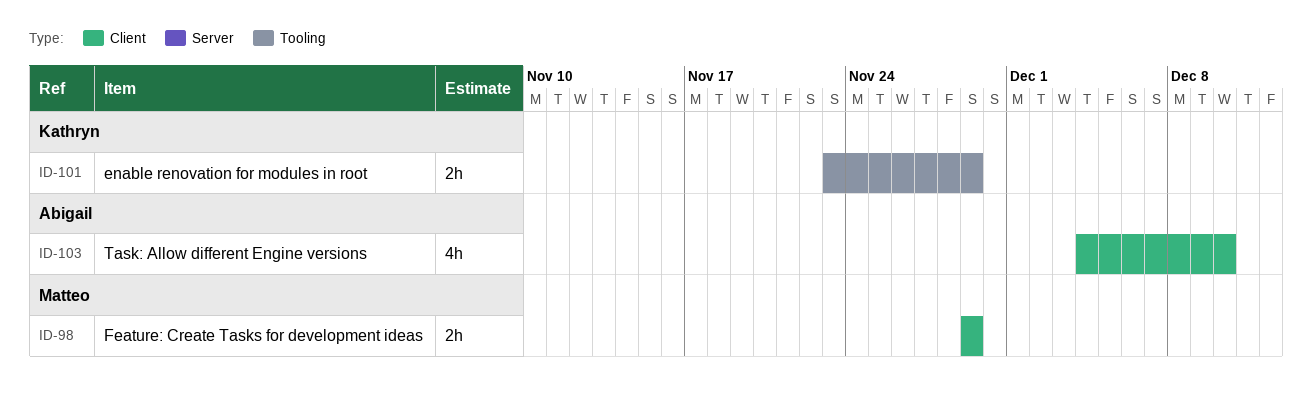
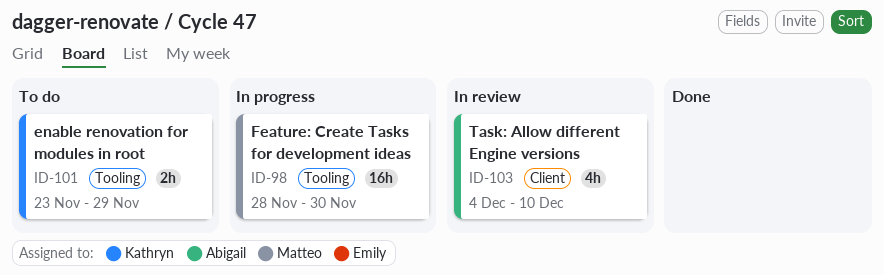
ID-98, label: Client -> Tooling
ID-98, estimate: 2h -> 16h
ID-98, start: Nov 29 -> Nov 28
ID-98, due: Nov 29 -> Nov 30

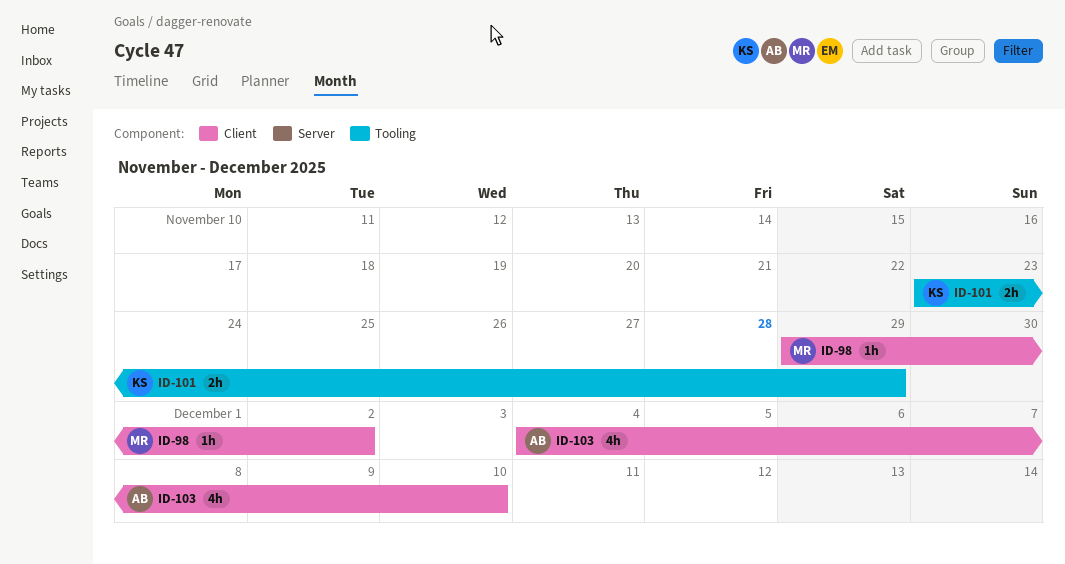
ID-98, label: Tooling -> Client
ID-98, estimate: 16h -> 1h
ID-98, start: Nov 28 -> Nov 29
ID-98, due: Nov 30 -> Dec 2

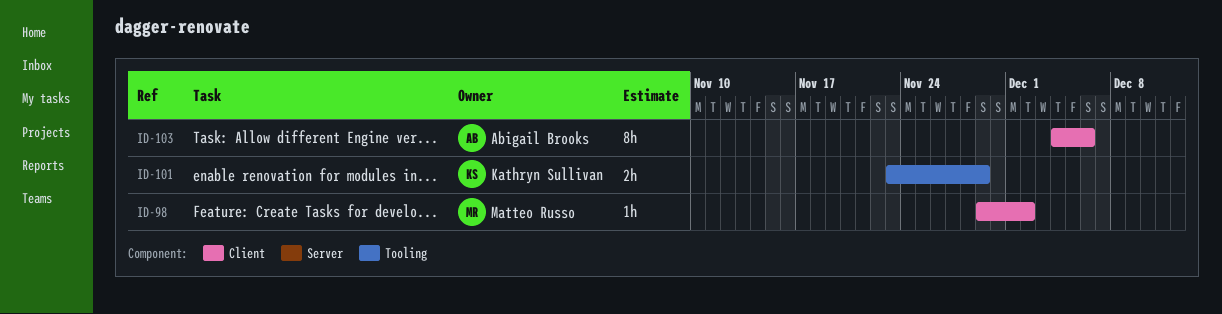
ID-103, estimate: 4h -> 8h
ID-103, due: Dec 10 -> Dec 6

